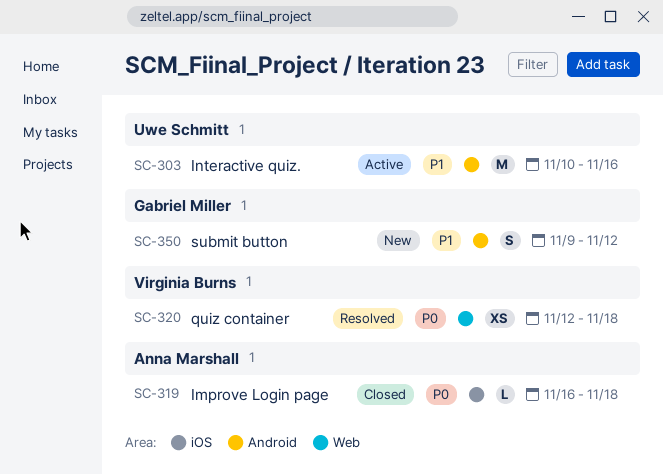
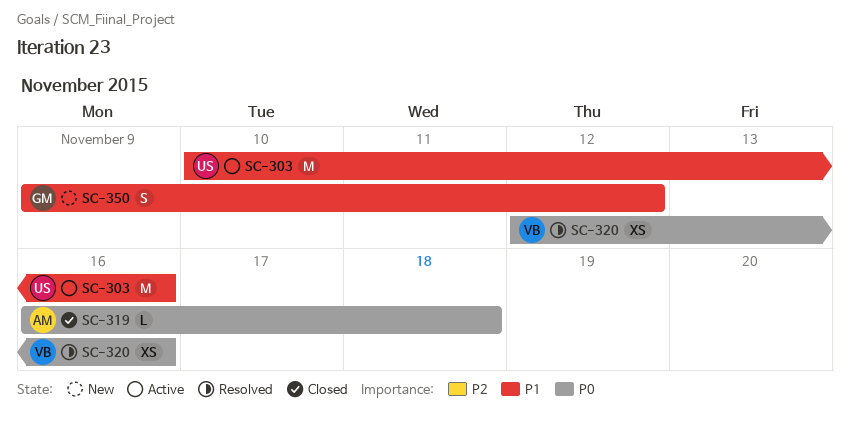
SC-320, due: Nov 18 -> Nov 16

